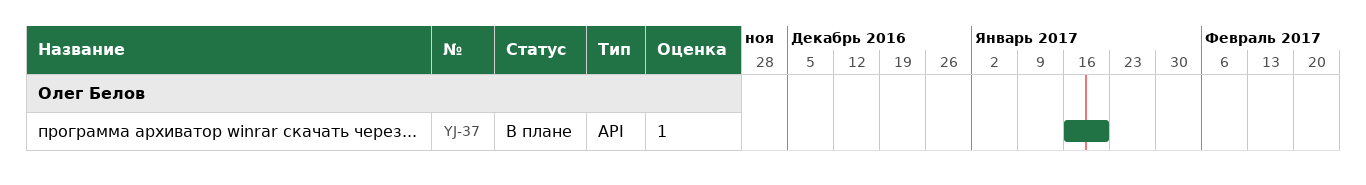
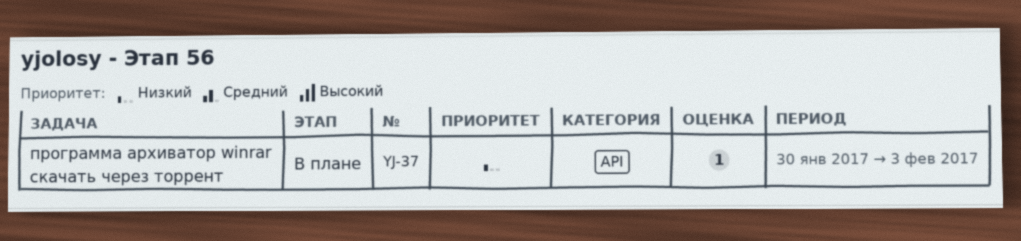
YJ-37, start: Jan 16 -> Jan 30
YJ-37, due: Jan 20 -> Feb 3

